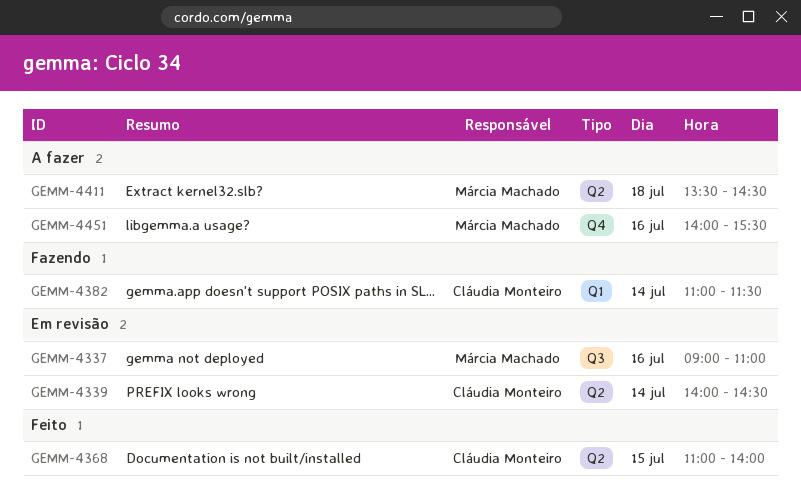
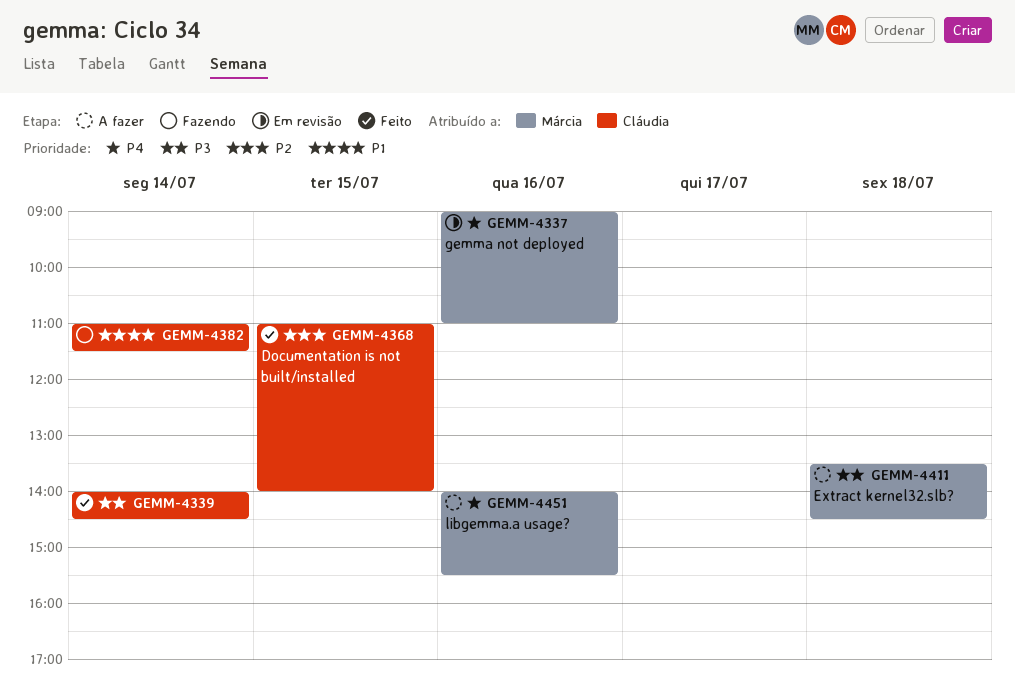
GEMM-4339, status: Em revisão -> Feito

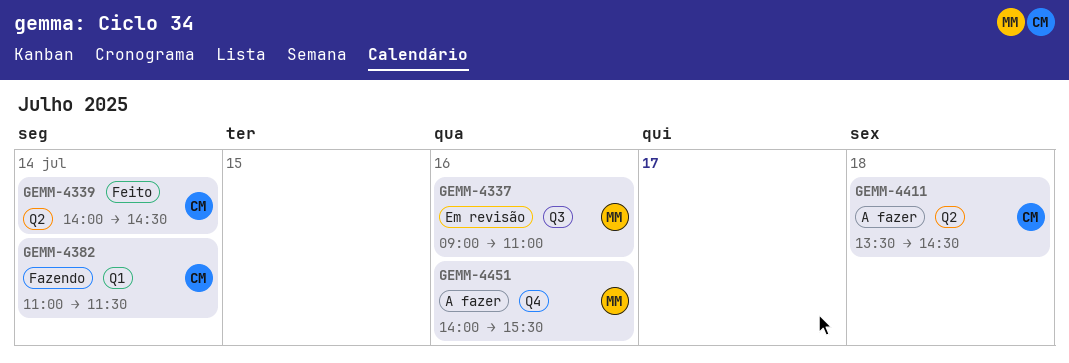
GEMM-4368: present -> none
GEMM-4411, owner: Márcia -> Cláudia

